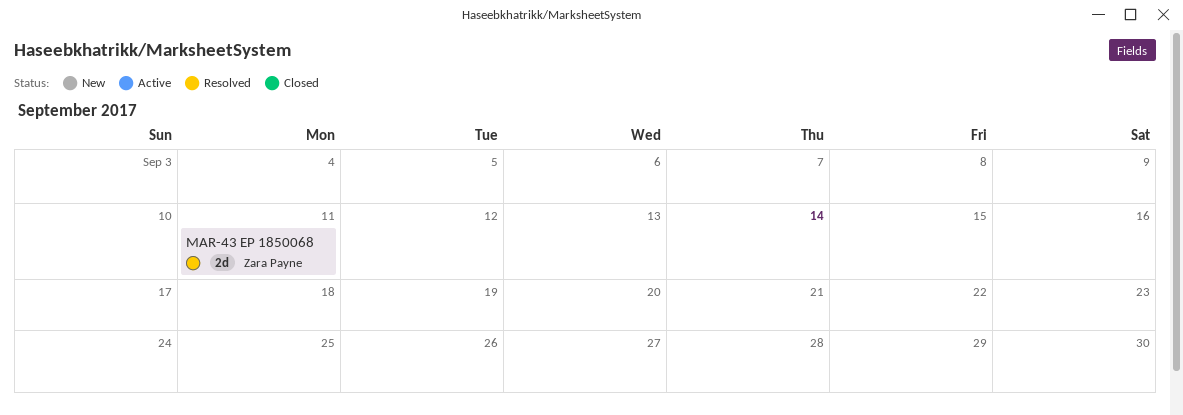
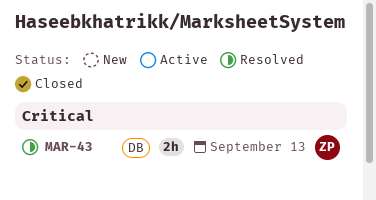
MAR-43, estimate: 2d -> 2h
MAR-43, due: Sep 11 -> Sep 13

